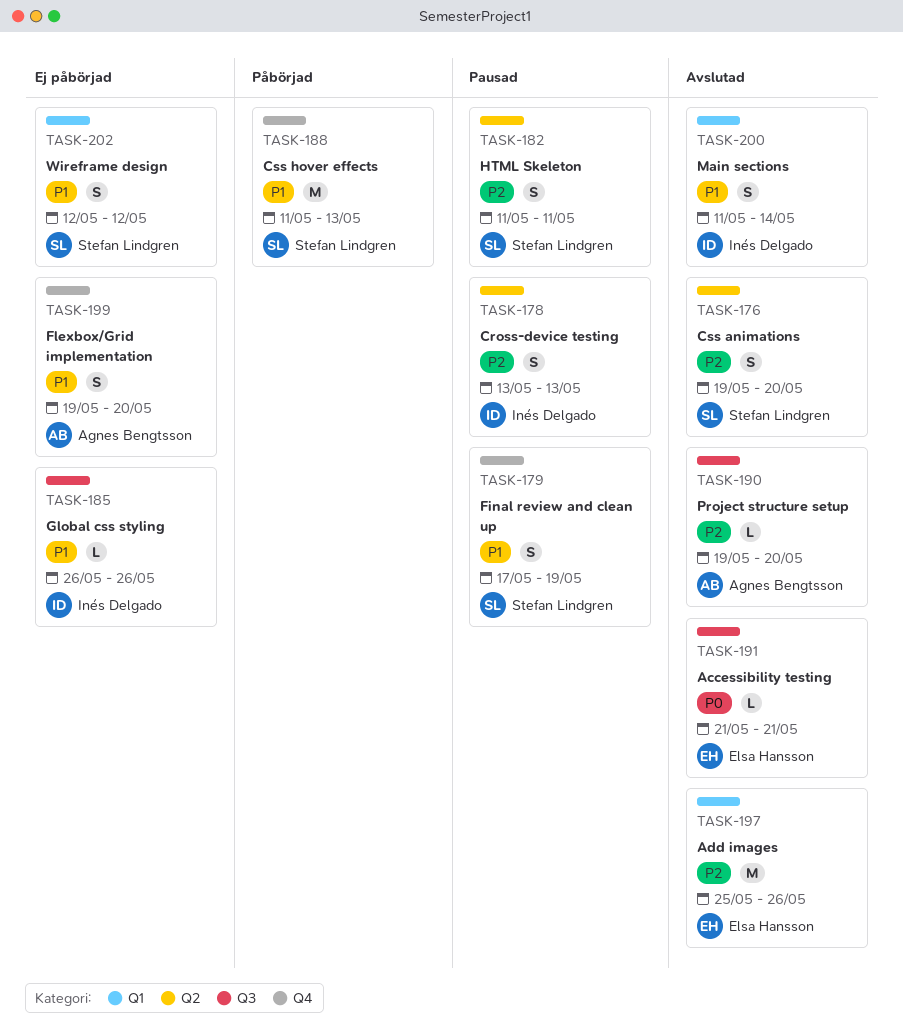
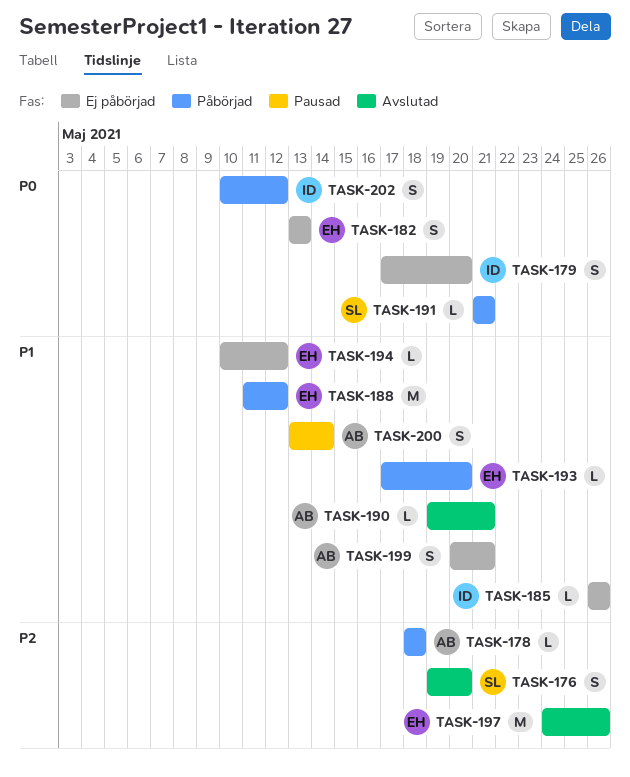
TASK-178, status: Pausad -> Påbörjad
TASK-178, owner: Inés Delgado -> Agnes Bengtsson
TASK-178, estimate: S -> L
TASK-178, start: May 13 -> May 18
TASK-178, due: May 13 -> May 18
TASK-179, status: Pausad -> Ej påbörjad
TASK-179, owner: Stefan Lindgren -> Inés Delgado
TASK-179, priority: P1 -> P0
TASK-179, due: May 19 -> May 20
TASK-182, status: Pausad -> Ej påbörjad
TASK-182, owner: Stefan Lindgren -> Elsa Hansson
TASK-182, priority: P2 -> P0
TASK-182, start: May 11 -> May 13
TASK-182, due: May 11 -> May 13
TASK-188, owner: Stefan Lindgren -> Elsa Hansson
TASK-188, due: May 13 -> May 12
TASK-190, priority: P2 -> P1
TASK-190, due: May 20 -> May 21
TASK-191, status: Avslutad -> Påbörjad
TASK-191, owner: Elsa Hansson -> Stefan Lindgren
TASK-193: none -> present
TASK-194: none -> present
TASK-197, start: May 25 -> May 24
TASK-199, start: May 19 -> May 20
TASK-199, due: May 20 -> May 21
TASK-200, status: Avslutad -> Pausad
TASK-200, owner: Inés Delgado -> Agnes Bengtsson
TASK-200, start: May 11 -> May 13
TASK-202, status: Ej påbörjad -> Påbörjad
TASK-202, owner: Stefan Lindgren -> Inés Delgado
TASK-202, priority: P1 -> P0
TASK-202, start: May 12 -> May 10

